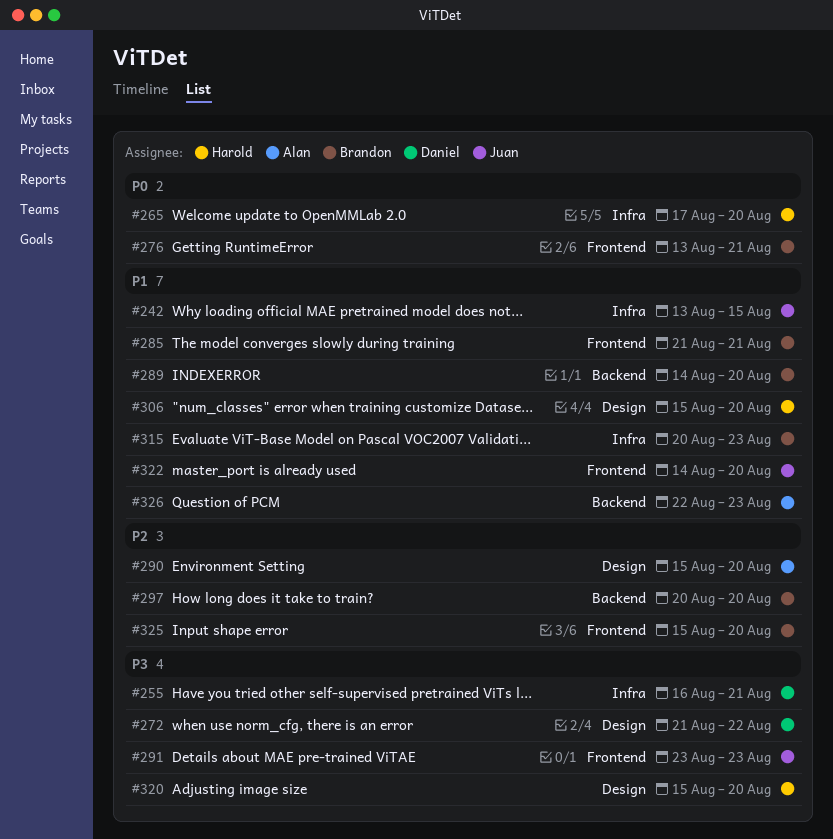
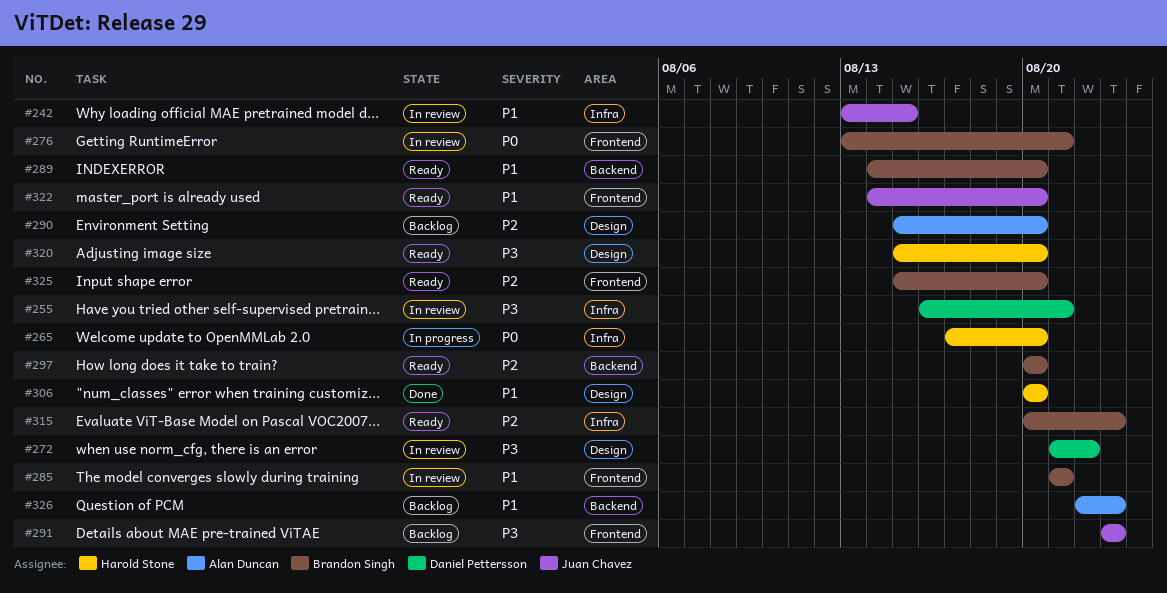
#306, start: Aug 15 -> Aug 20
#315, priority: P1 -> P2

